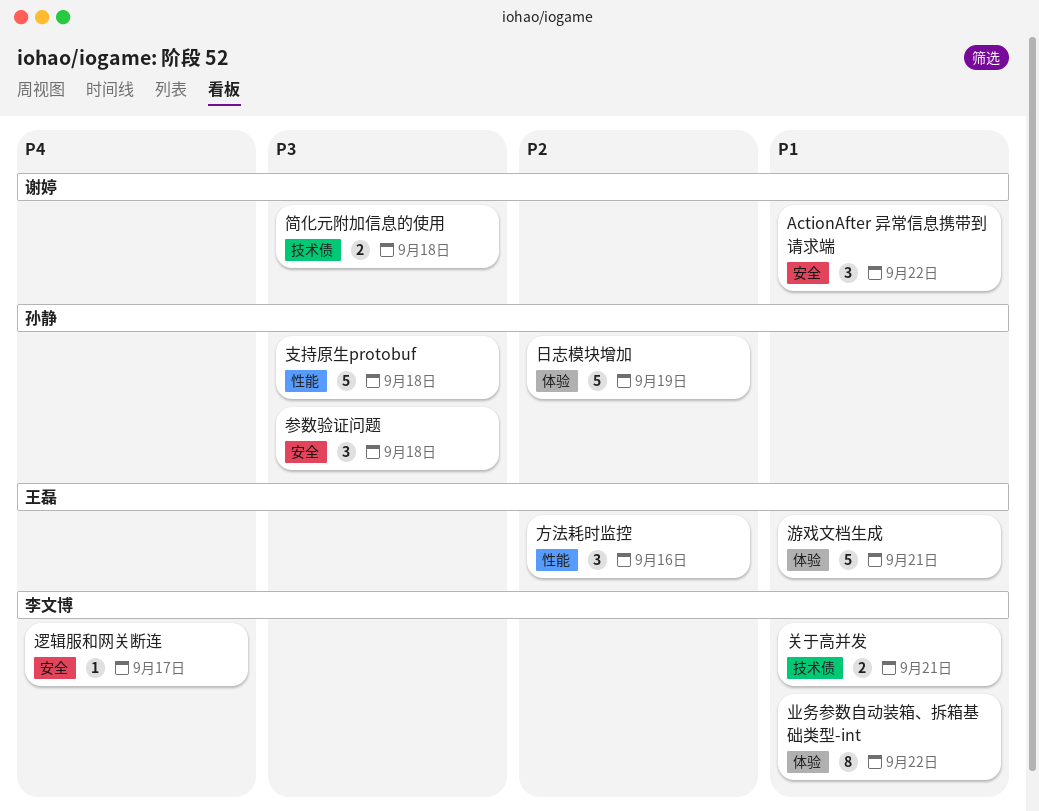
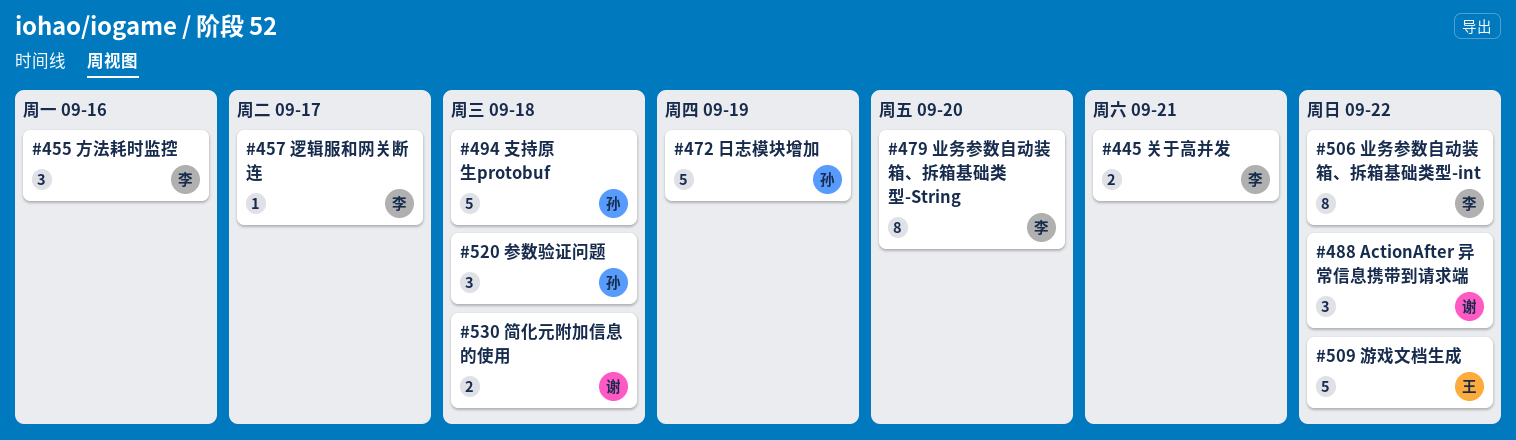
业务参数自动装箱、拆箱基础类型-String: none -> present
方法耗时监控, owner: 王磊 -> 李文博
游戏文档生成, due: Sep 21 -> Sep 22

